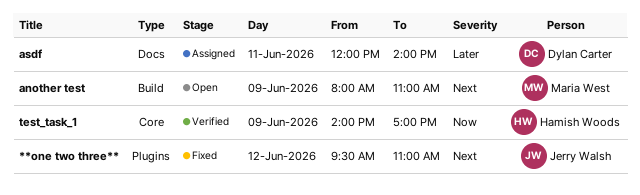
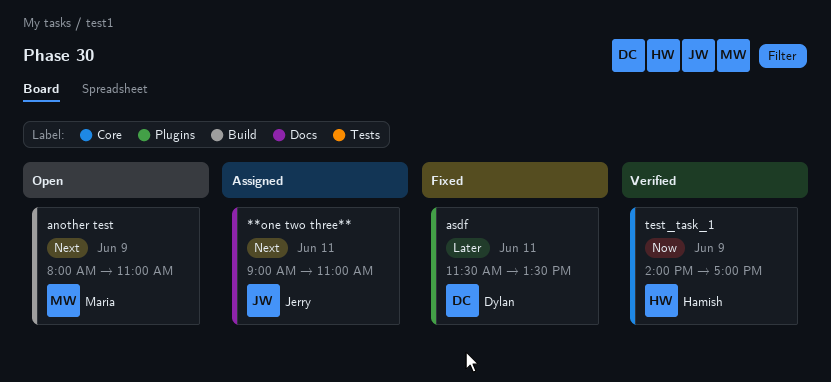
**one two three**, status: Fixed -> Assigned
**one two three**, label: Plugins -> Docs
**one two three**, day: Jun 12 -> Jun 11
**one two three**, begins: 09:30 -> 09:00
asdf, status: Assigned -> Fixed
asdf, label: Docs -> Plugins
asdf, begins: 12:00 -> 11:30
asdf, ends: 14:00 -> 13:30

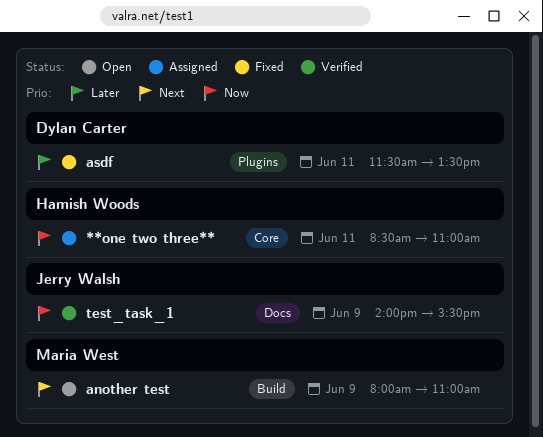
**one two three**, owner: Jerry Walsh -> Hamish Woods
**one two three**, priority: Next -> Now
**one two three**, label: Docs -> Core
**one two three**, begins: 09:00 -> 08:30
test_task_1, owner: Hamish Woods -> Jerry Walsh
test_task_1, label: Core -> Docs
test_task_1, ends: 17:00 -> 15:30

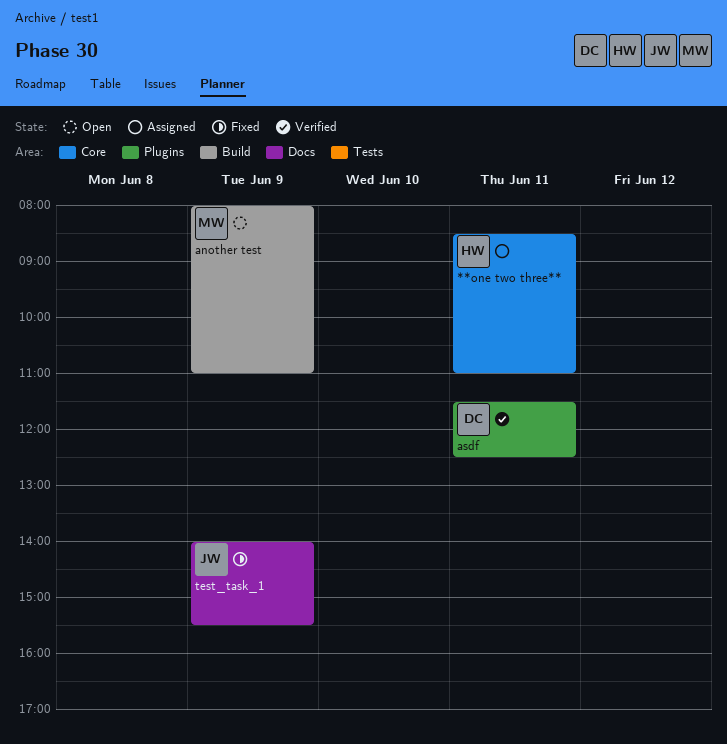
asdf, status: Fixed -> Verified
asdf, ends: 13:30 -> 12:30
test_task_1, status: Verified -> Fixed

